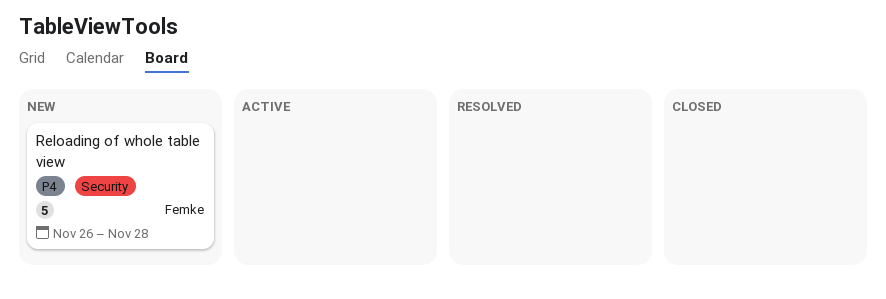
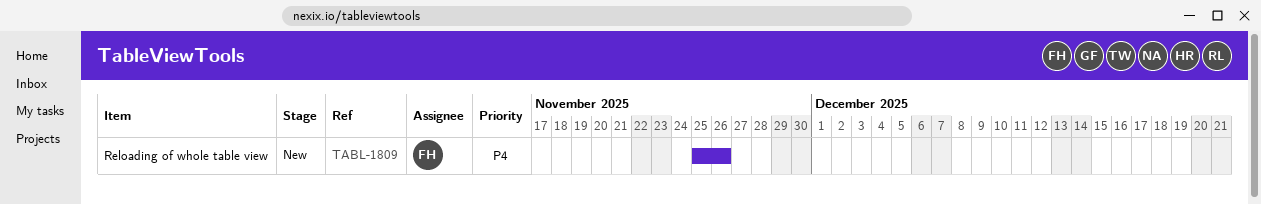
Reloading of whole table view, start: Nov 26 -> Nov 25
Reloading of whole table view, due: Nov 28 -> Nov 26

